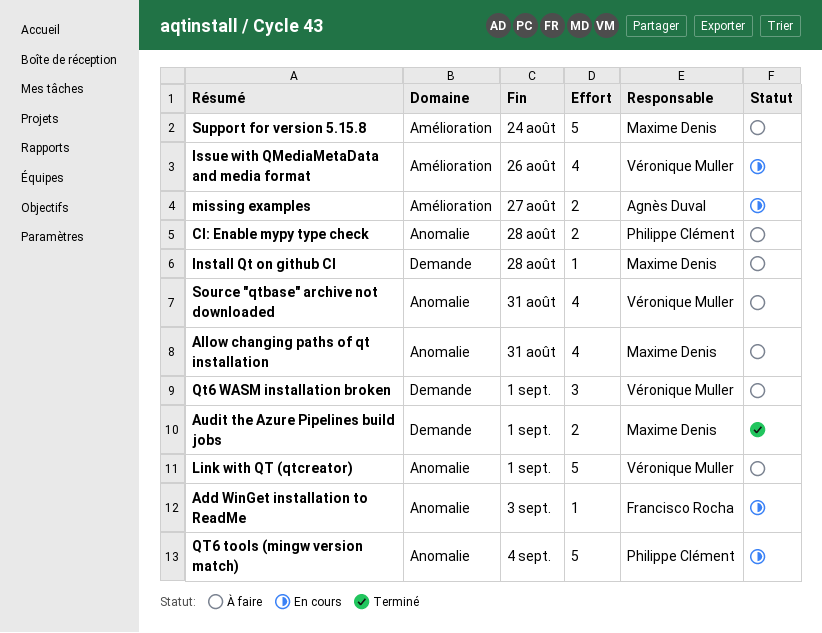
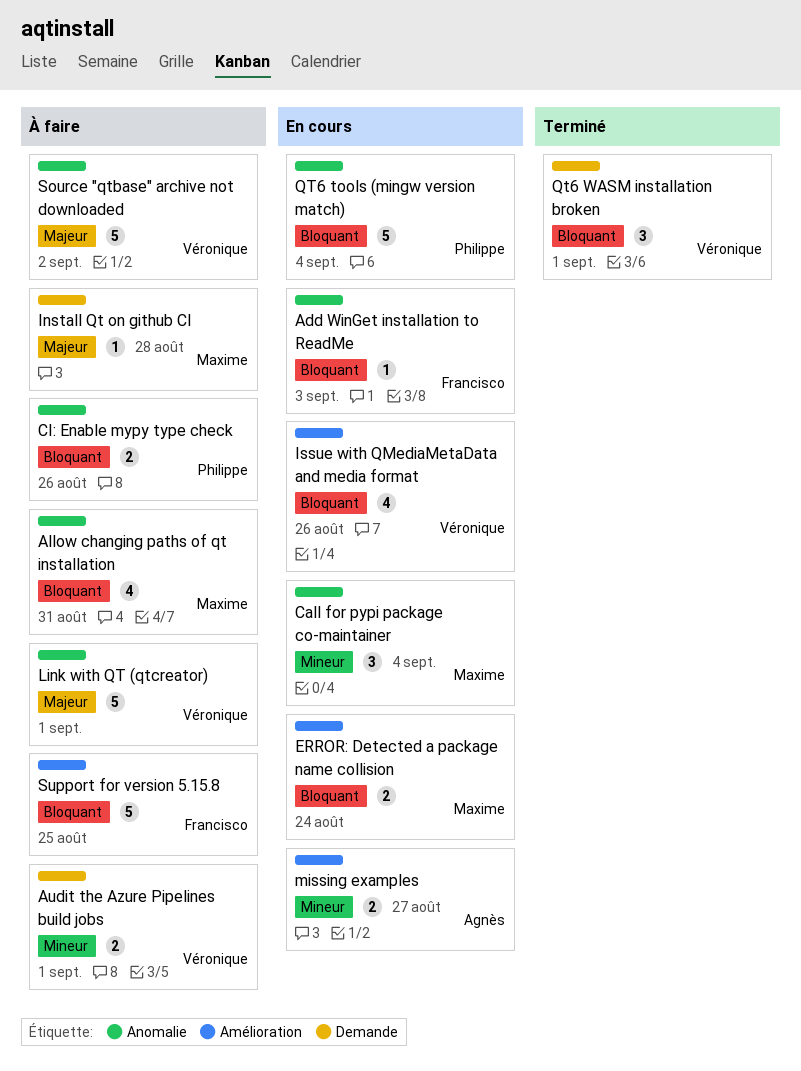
Audit the Azure Pipelines build jobs, status: Terminé -> À faire
Audit the Azure Pipelines build jobs, owner: Maxime Denis -> Véronique Muller
Call for pypi package co-maintainer: none -> present
CI: Enable mypy type check, due: Aug 28 -> Aug 26
ERROR: Detected a package name collision: none -> present
Qt6 WASM installation broken, status: À faire -> Terminé
Source "qtbase" archive not downloaded, estimate: 4 -> 5
Source "qtbase" archive not downloaded, due: Aug 31 -> Sep 2
Support for version 5.15.8, owner: Maxime Denis -> Francisco Rocha
Support for version 5.15.8, due: Aug 24 -> Aug 25

